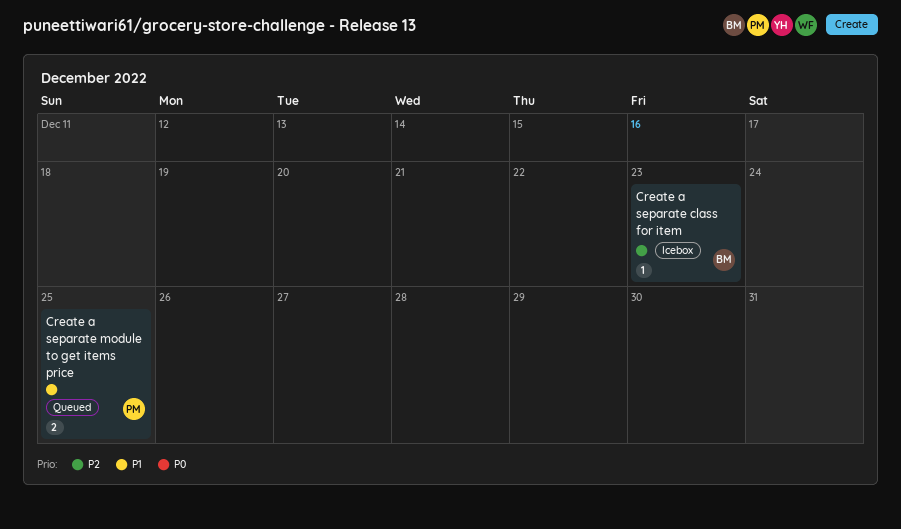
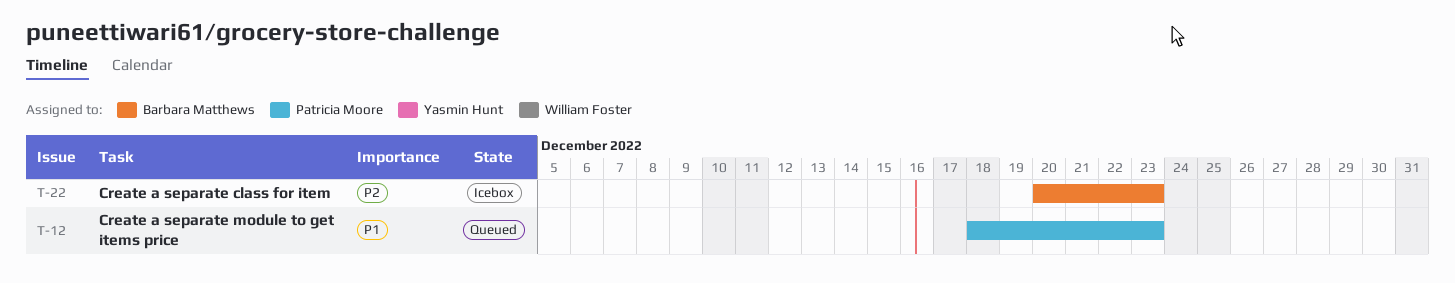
Create a separate module to get items price, due: Dec 25 -> Dec 23

